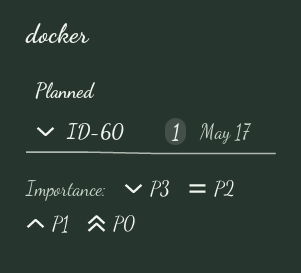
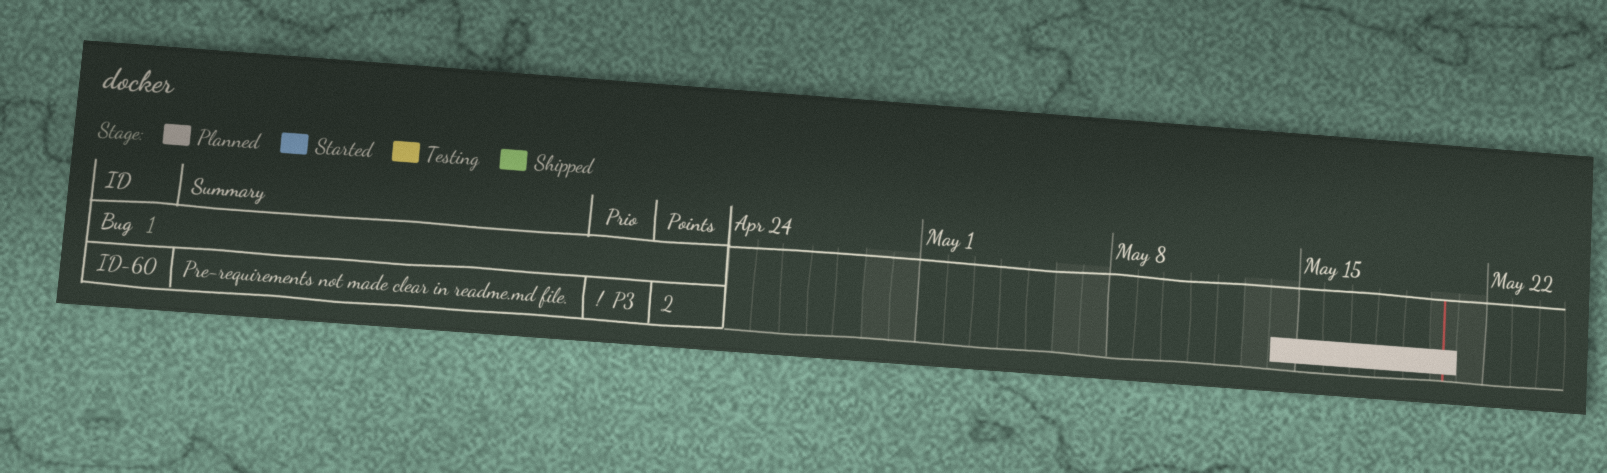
ID-60, estimate: 1 -> 2
ID-60, due: May 17 -> May 20

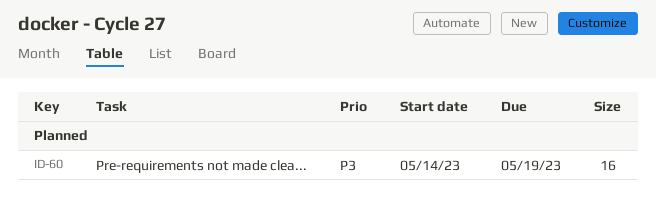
ID-60, estimate: 2 -> 16
ID-60, due: May 20 -> May 19

